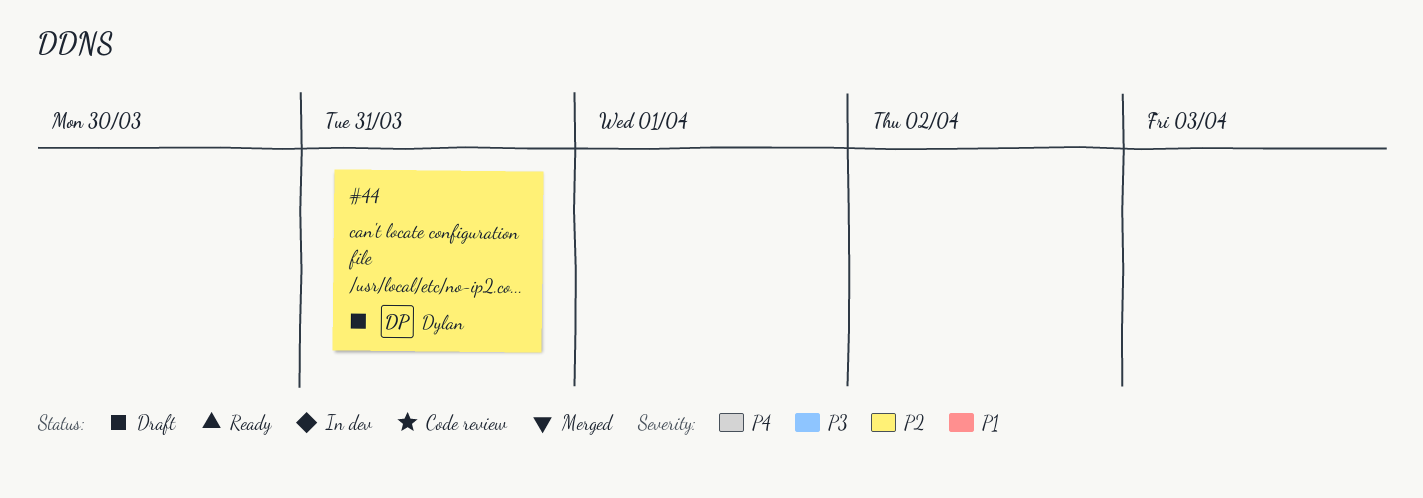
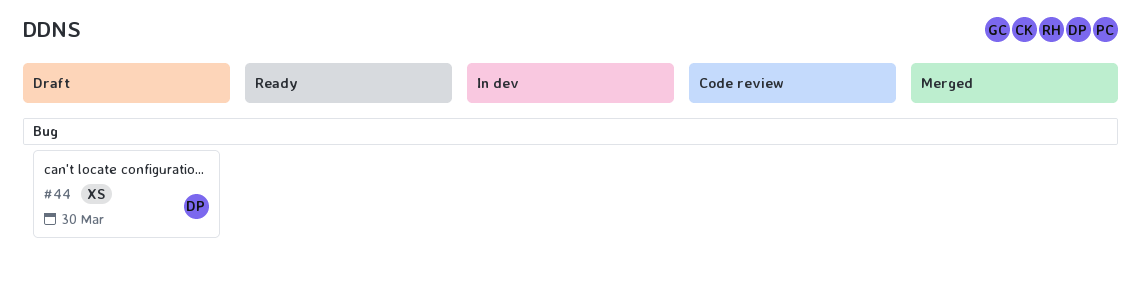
#44, due: Mar 31 -> Mar 30

